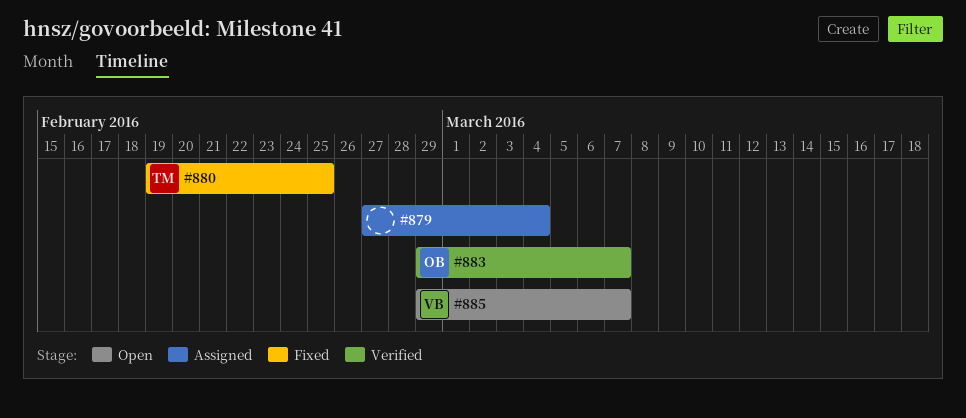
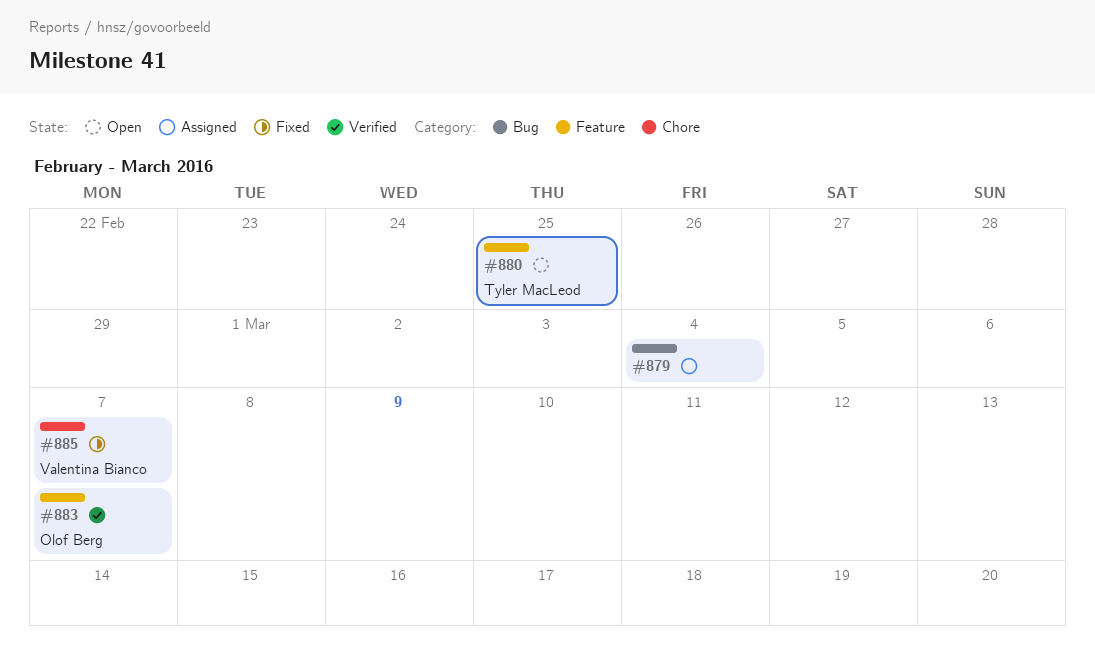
#880, status: Fixed -> Open
#885, status: Open -> Fixed

